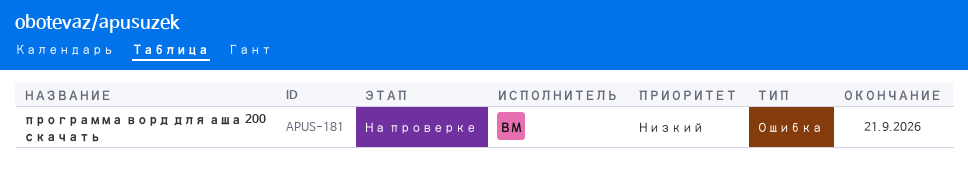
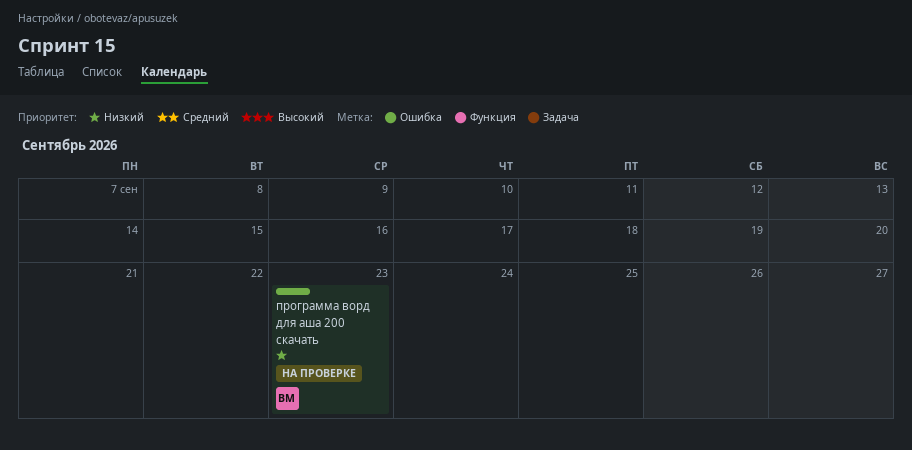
программа ворд для аша 200 скачать, due: Sep 21 -> Sep 23

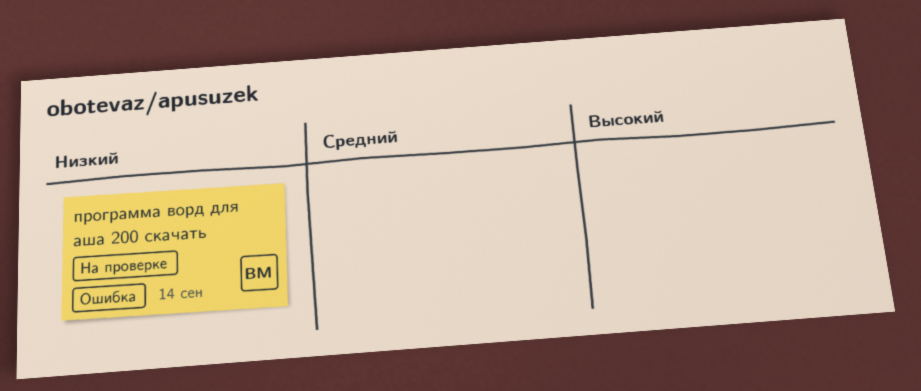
программа ворд для аша 200 скачать, due: Sep 23 -> Sep 14

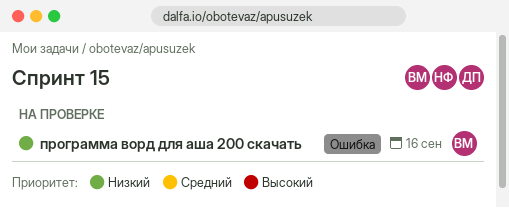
программа ворд для аша 200 скачать, due: Sep 14 -> Sep 16

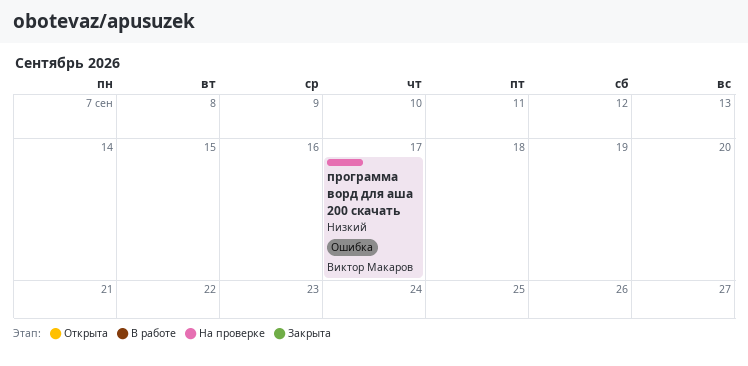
программа ворд для аша 200 скачать, due: Sep 16 -> Sep 17

